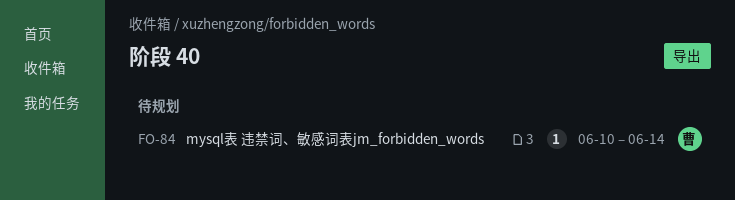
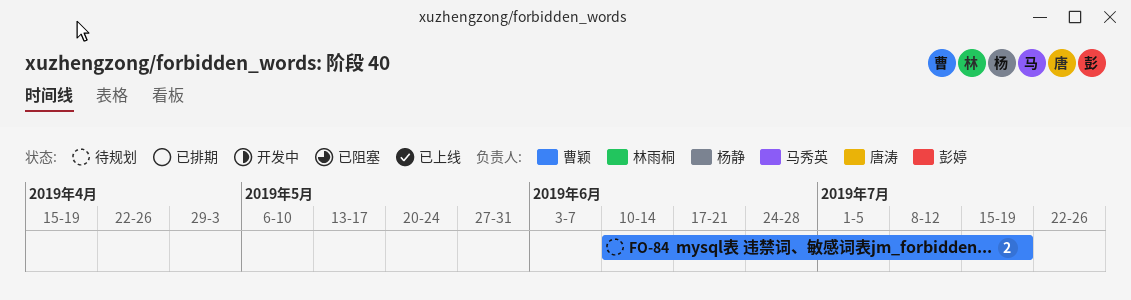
FO-84, estimate: 1 -> 2
FO-84, due: Jun 14 -> Jul 19

